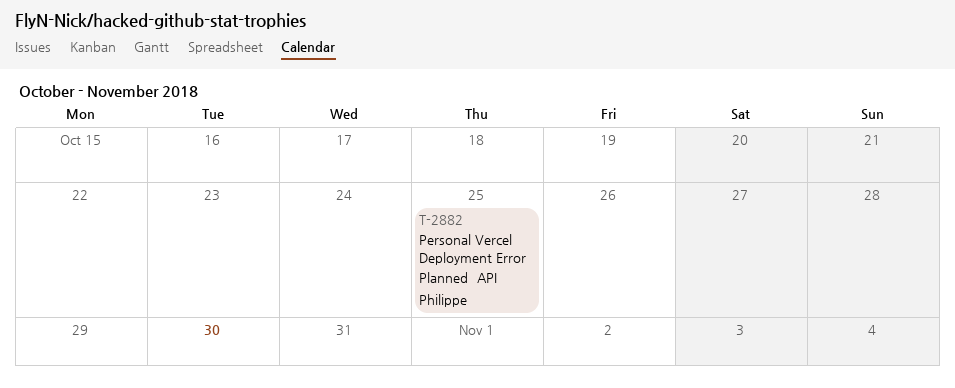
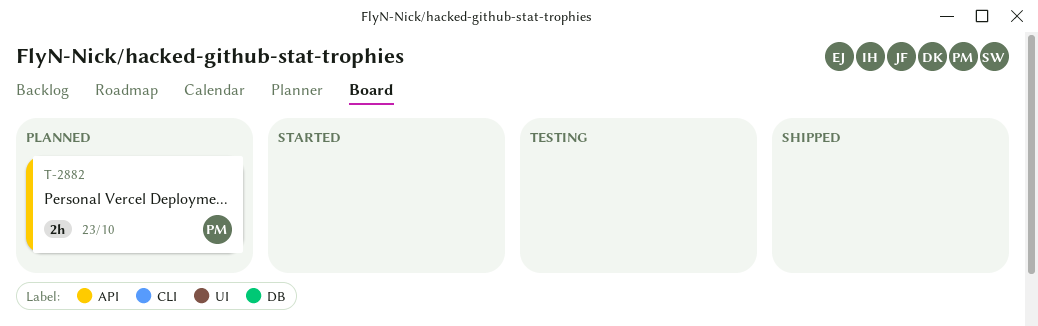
T-2882, due: Oct 25 -> Oct 23

